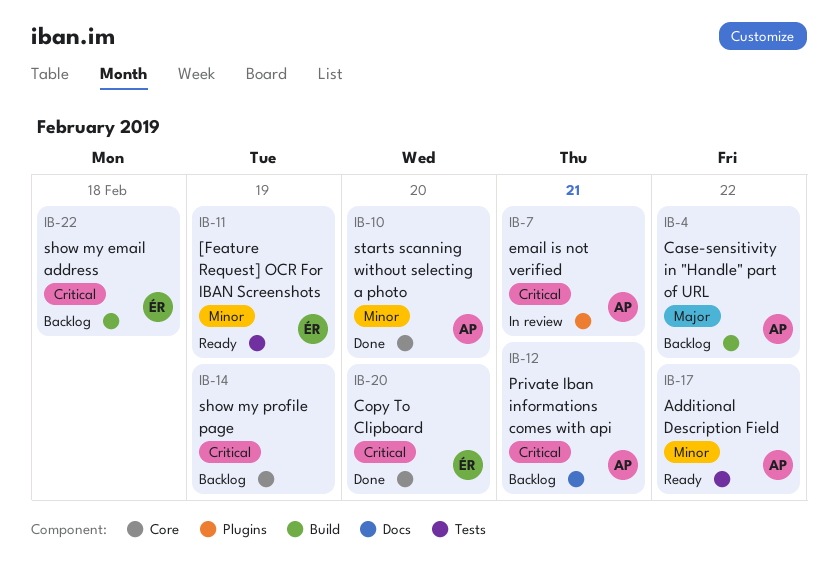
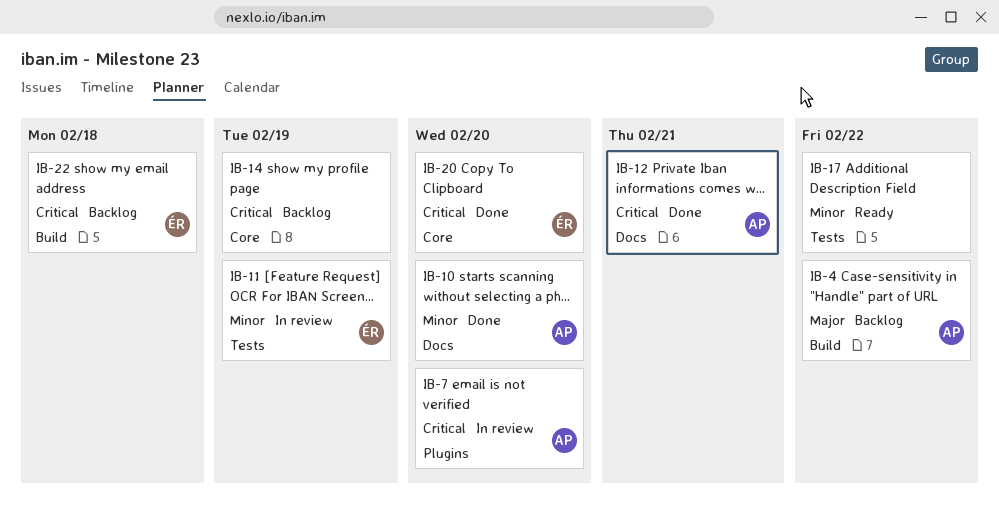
IB-7, due: Feb 21 -> Feb 20
IB-10, label: Core -> Docs
IB-11, status: Ready -> In review
IB-12, status: Backlog -> Done
IB-17, owner: AP -> none

